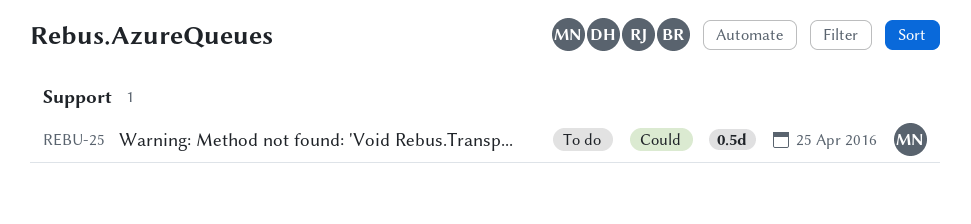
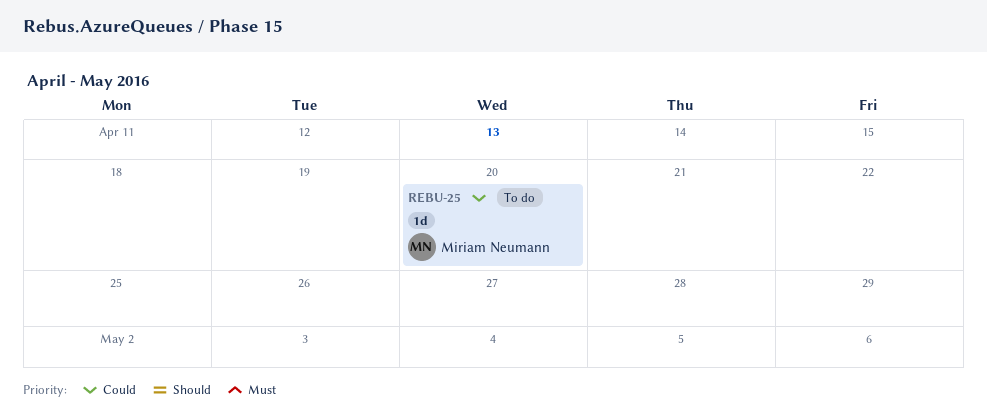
REBU-25, estimate: 0.5d -> 1d
REBU-25, due: Apr 25 -> Apr 20

